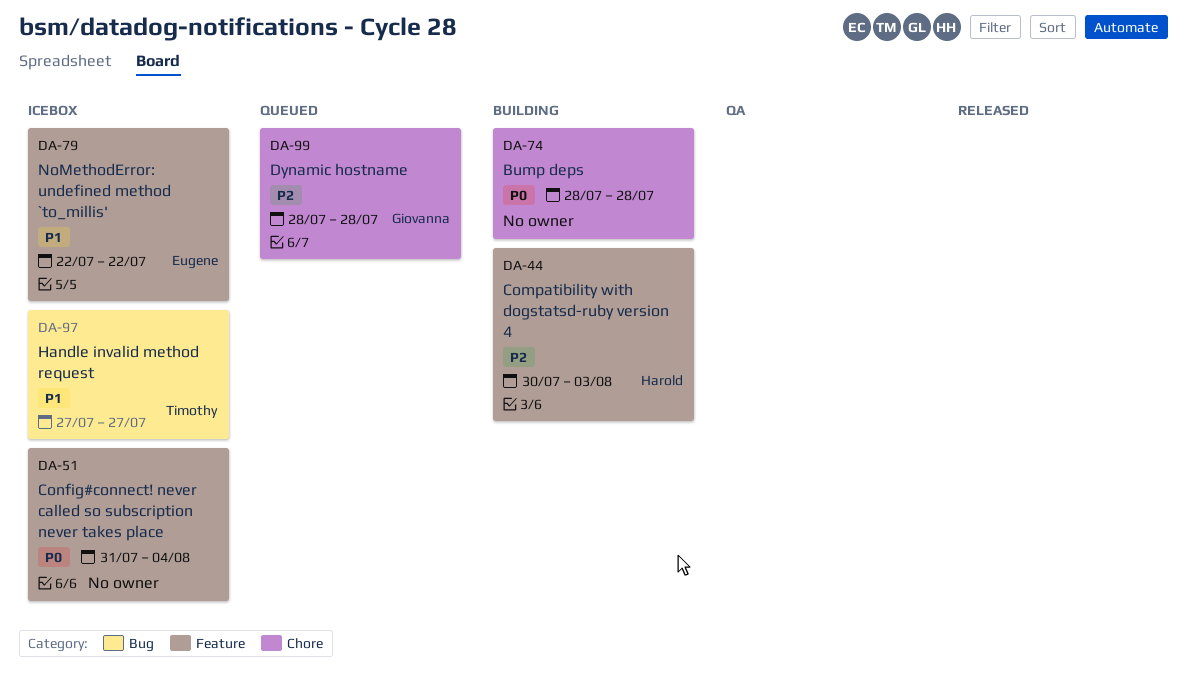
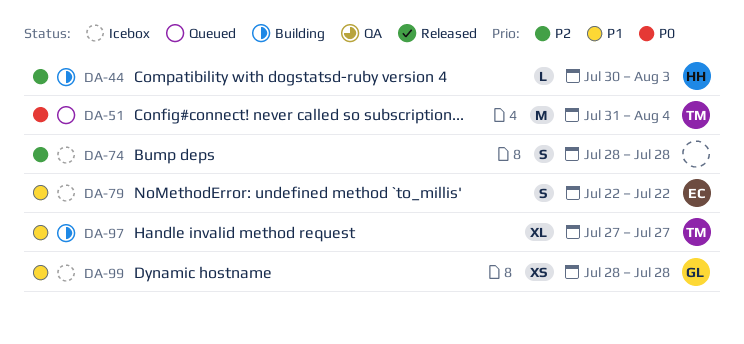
DA-51, status: Icebox -> Queued
DA-51, owner: none -> Timothy
DA-74, status: Building -> Icebox
DA-74, priority: P0 -> P2
DA-97, status: Icebox -> Building
DA-99, status: Queued -> Icebox
DA-99, priority: P2 -> P1

